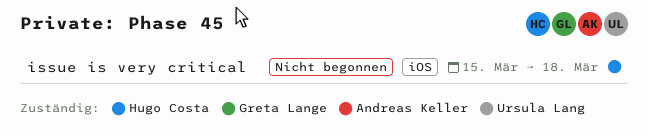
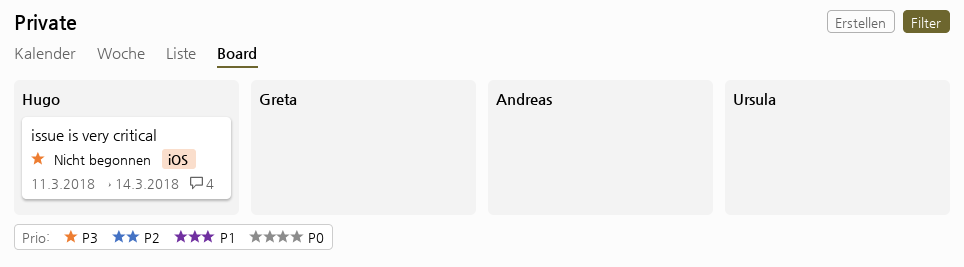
issue is very critical, start: Mar 15 -> Mar 11
issue is very critical, due: Mar 18 -> Mar 14

